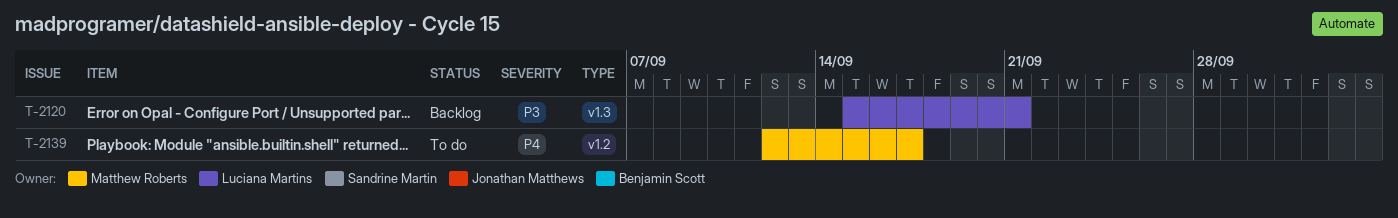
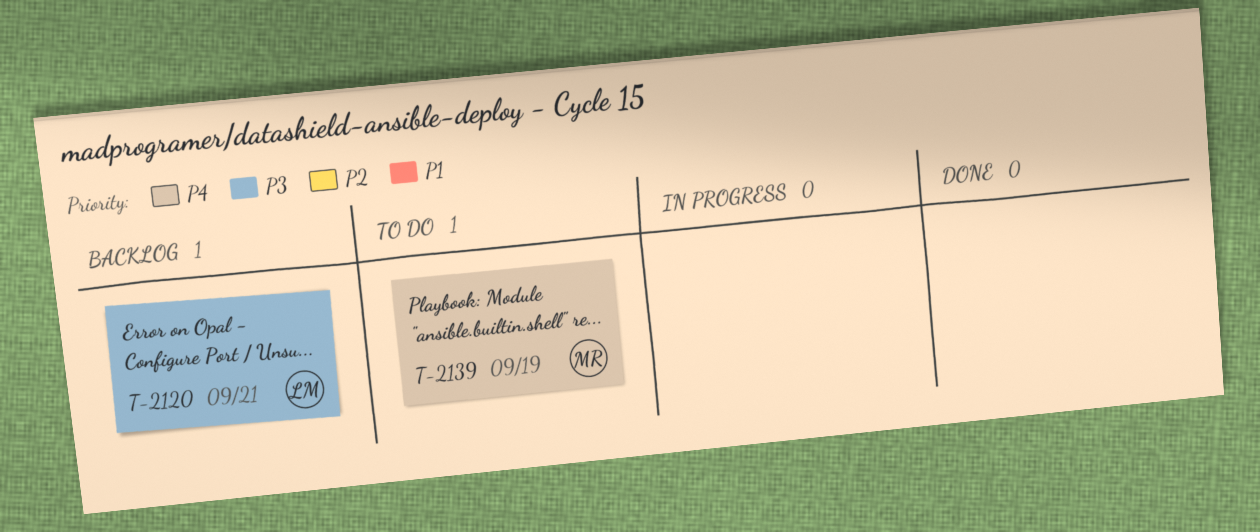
T-2139, due: Sep 17 -> Sep 19

